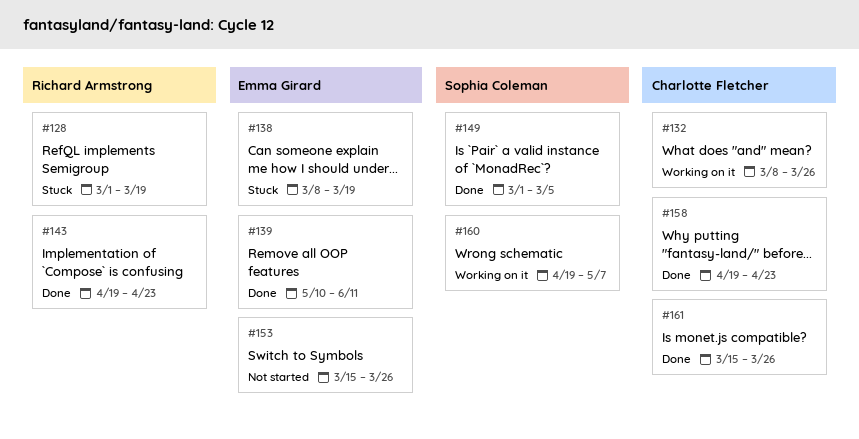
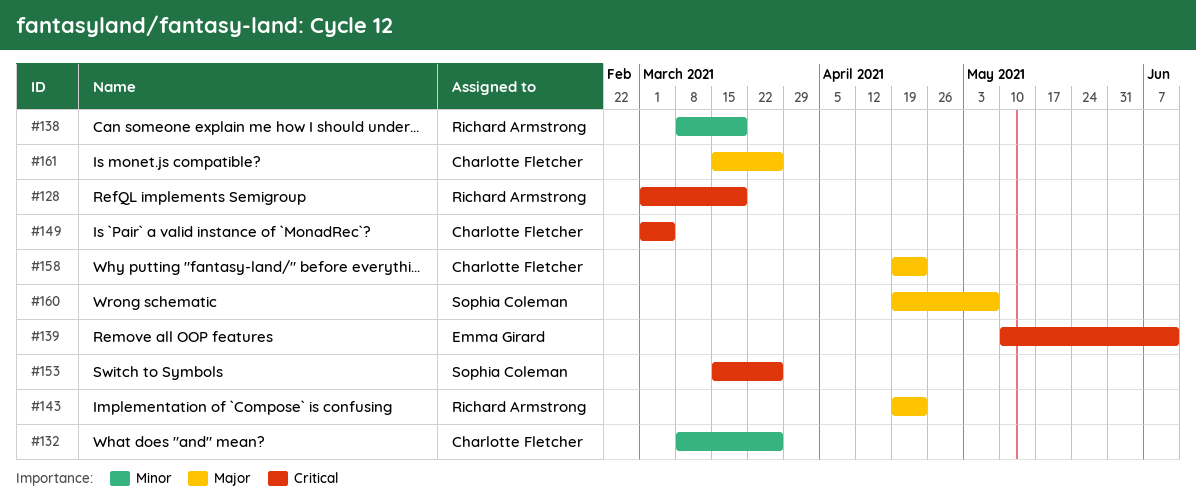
#138, owner: Emma Girard -> Richard Armstrong
#149, owner: Sophia Coleman -> Charlotte Fletcher
#153, owner: Emma Girard -> Sophia Coleman

